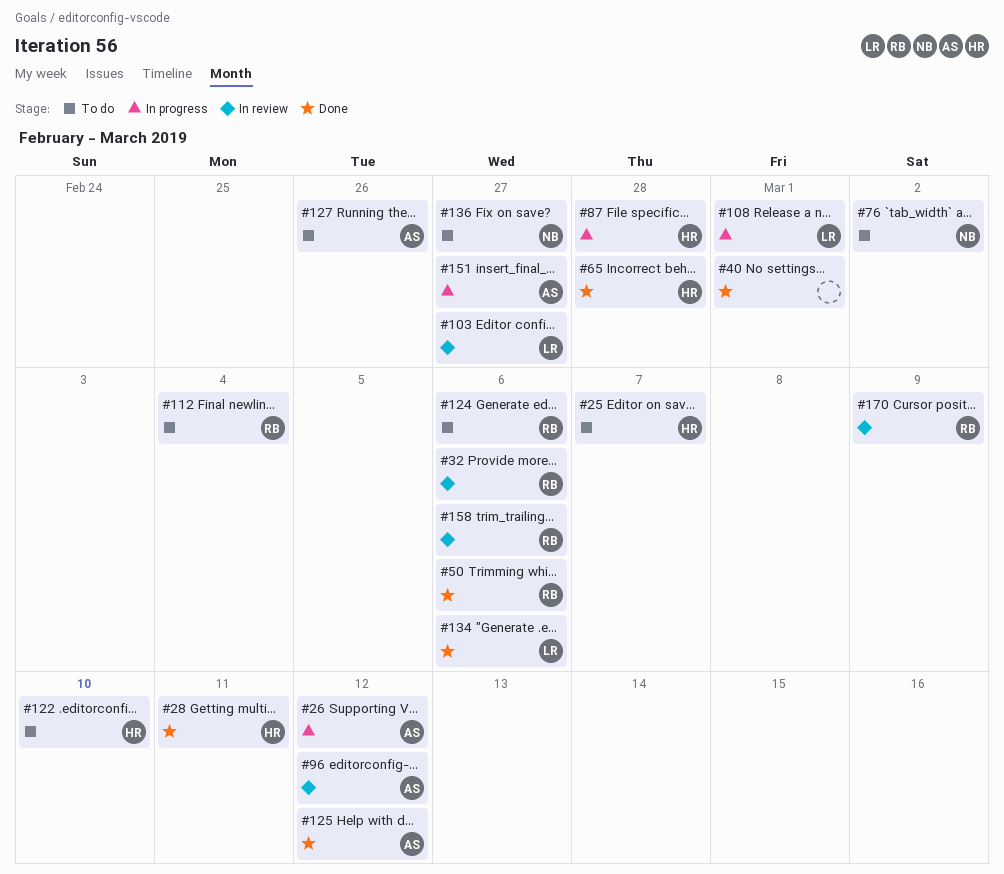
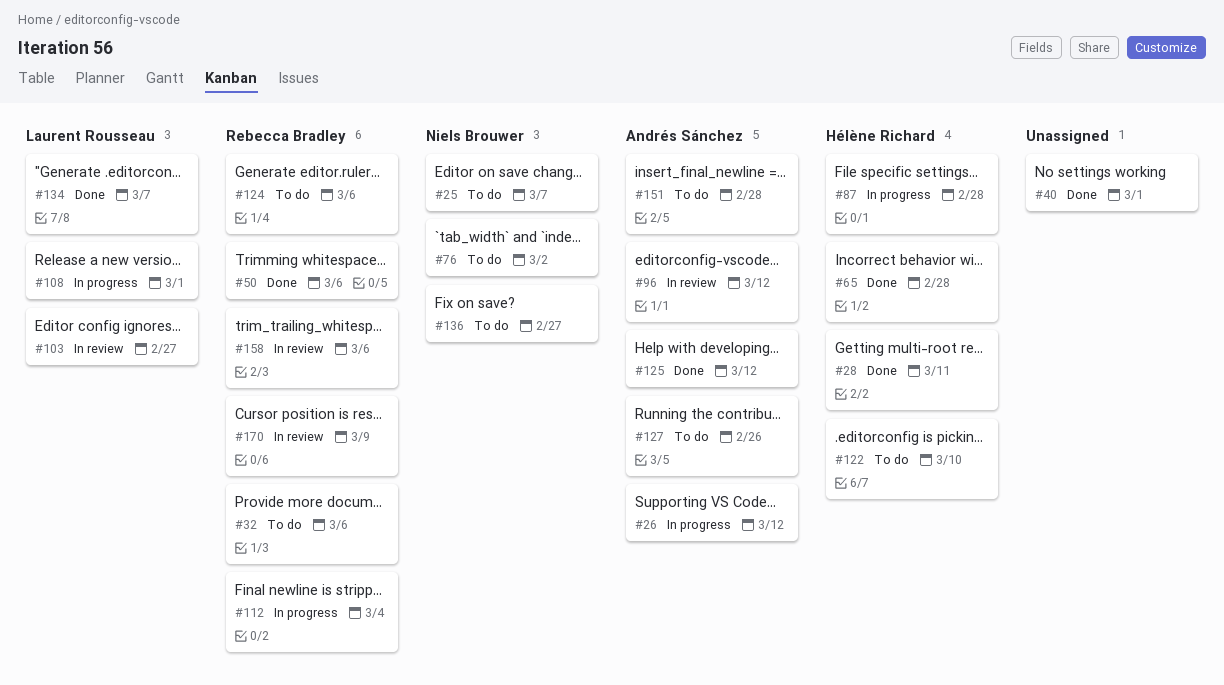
#25, owner: Hélène Richard -> Niels Brouwer
#32, status: In review -> To do
#112, status: To do -> In progress
#134, due: Mar 6 -> Mar 7
#151, status: In progress -> To do
#151, due: Feb 27 -> Feb 28

